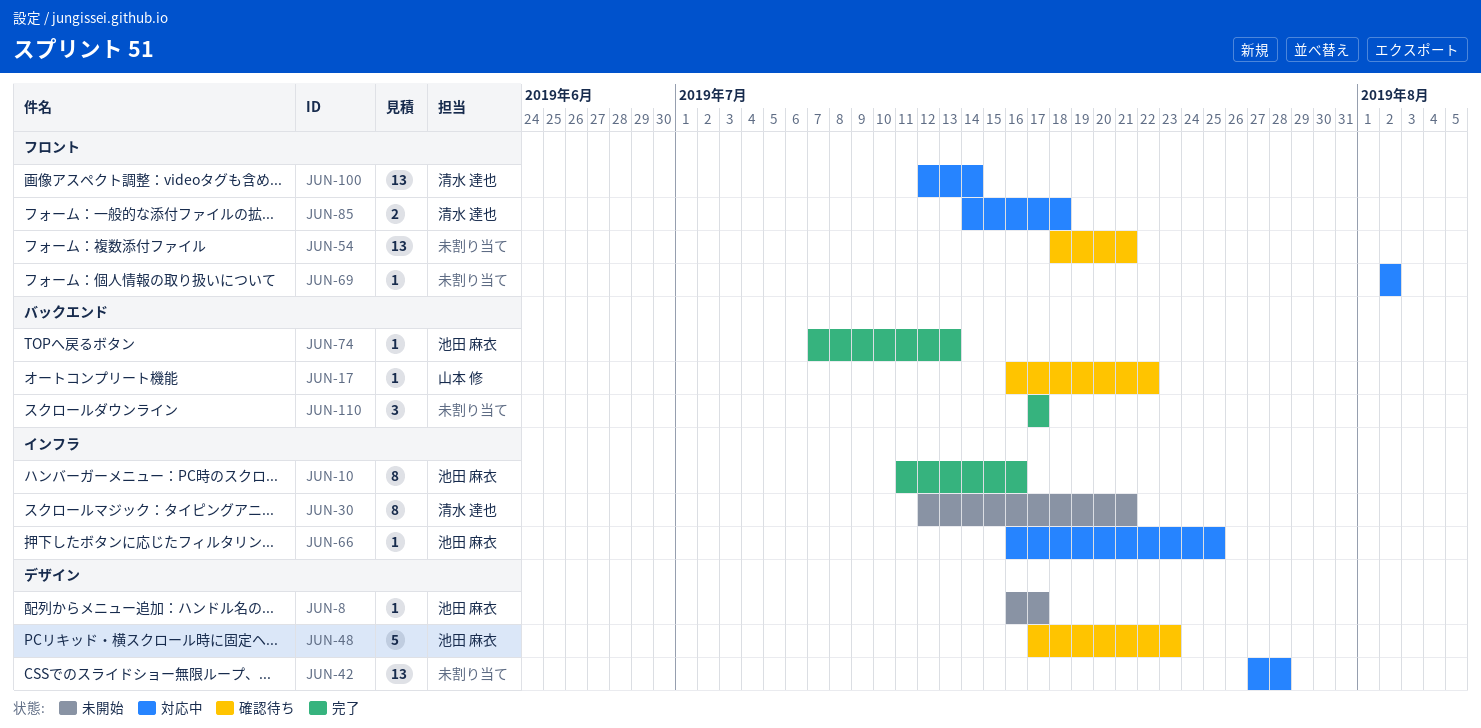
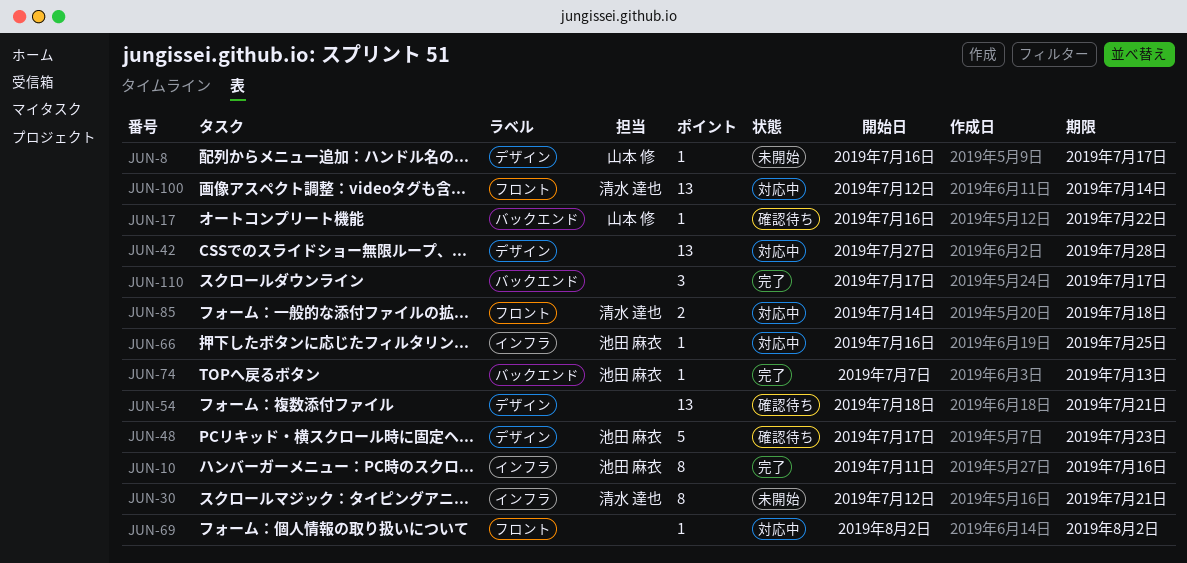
JUN-8, owner: 池田 麻衣 -> 山本 修
JUN-54, label: フロント -> デザイン

